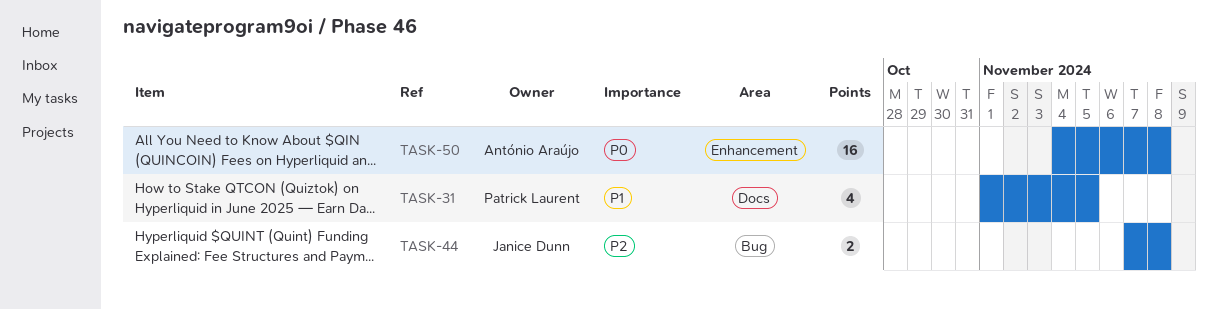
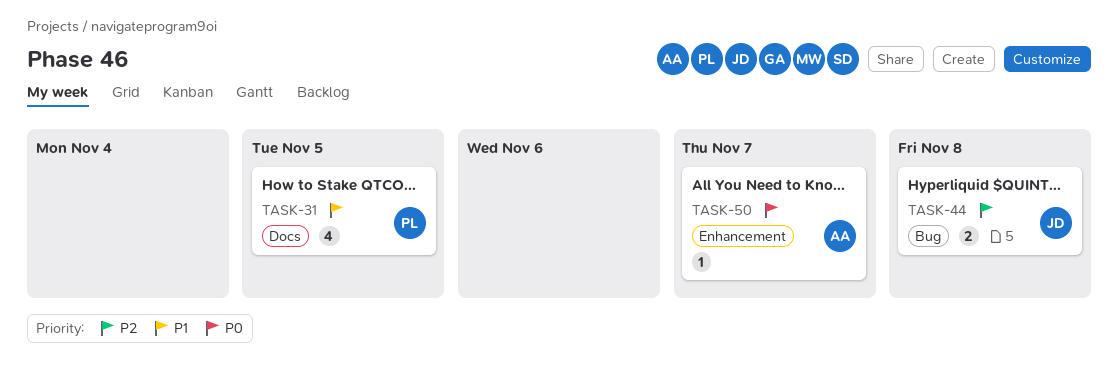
TASK-50, estimate: 16 -> 1
TASK-50, due: Nov 8 -> Nov 7

